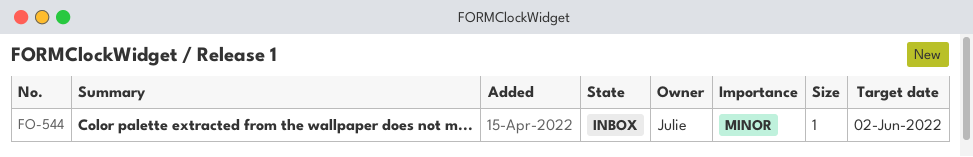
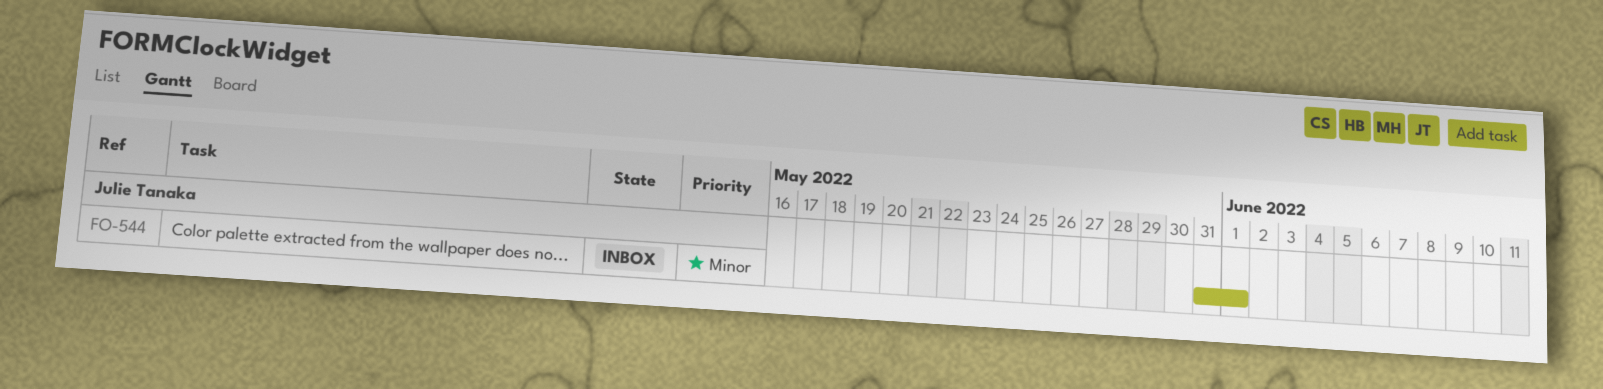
FO-544, due: Jun 2 -> Jun 1

